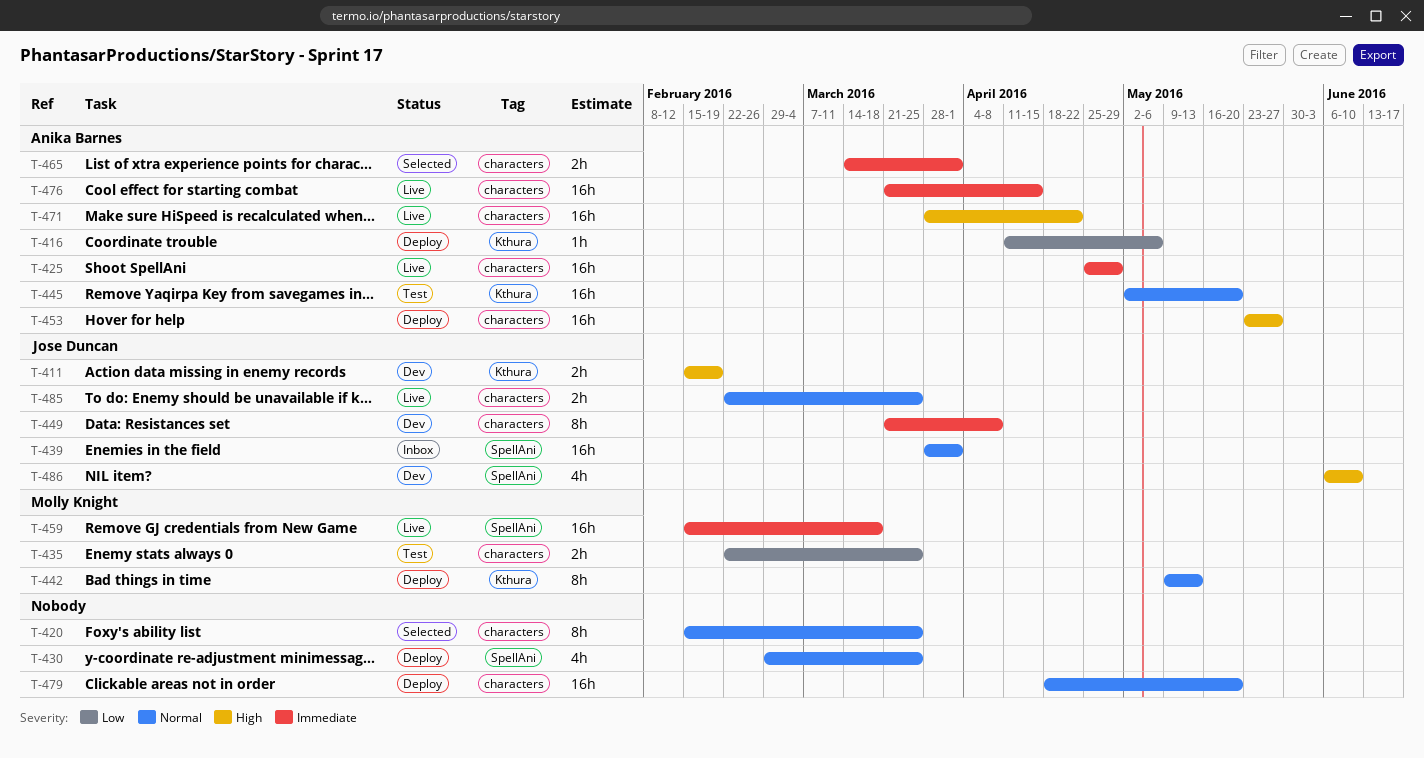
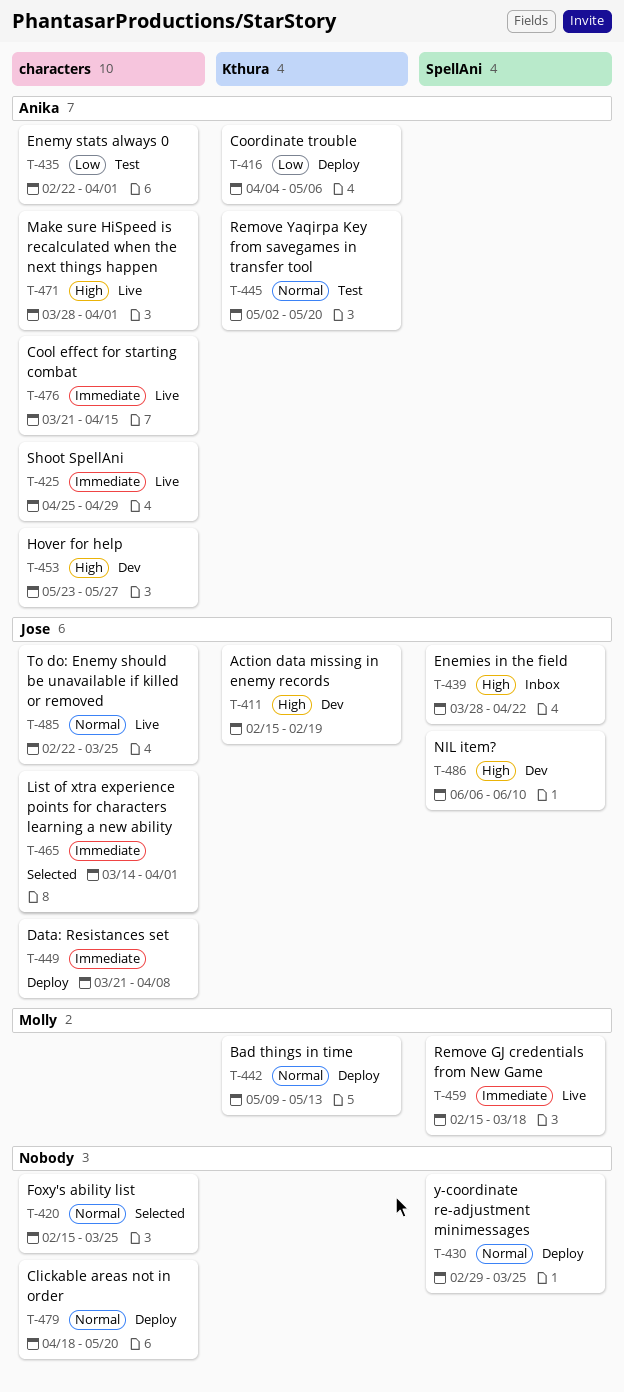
T-416, start: Apr 11 -> Apr 4
T-435, owner: Molly Knight -> Anika Barnes
T-435, due: Mar 25 -> Apr 1
T-439, priority: Normal -> High
T-439, due: Apr 1 -> Apr 22
T-449, status: Dev -> Deploy
T-453, status: Deploy -> Dev
T-465, owner: Anika Barnes -> Jose Duncan
T-471, due: Apr 22 -> Apr 1

